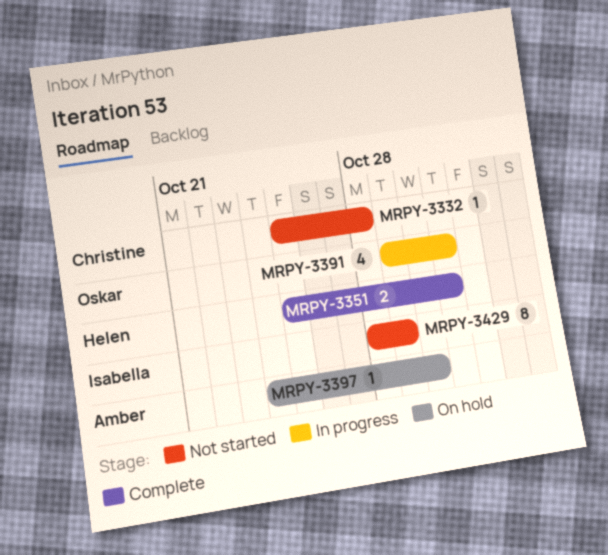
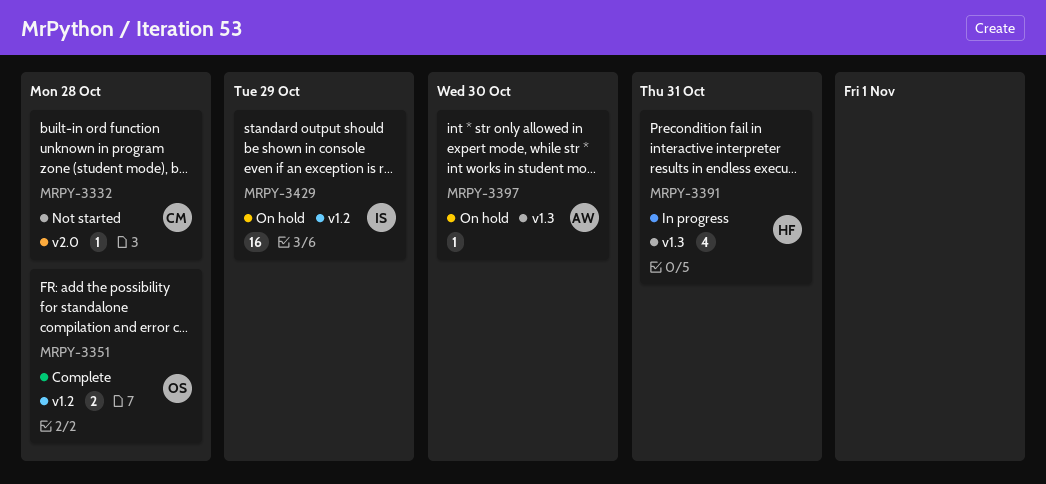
MRPY-3351, owner: Helen -> Oskar
MRPY-3351, due: Oct 31 -> Oct 28
MRPY-3391, owner: Oskar -> Helen
MRPY-3429, status: Not started -> On hold
MRPY-3429, estimate: 8 -> 16

